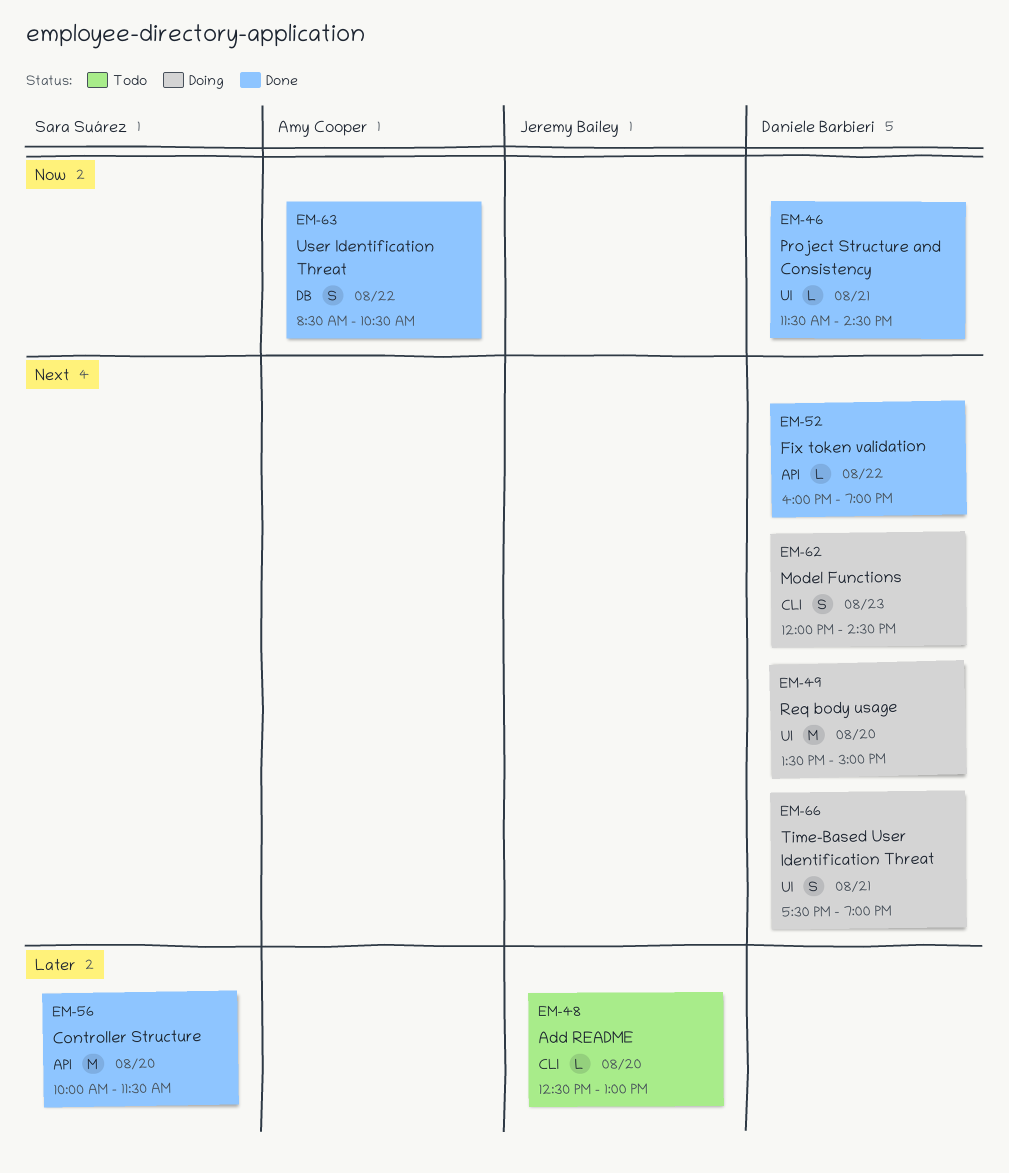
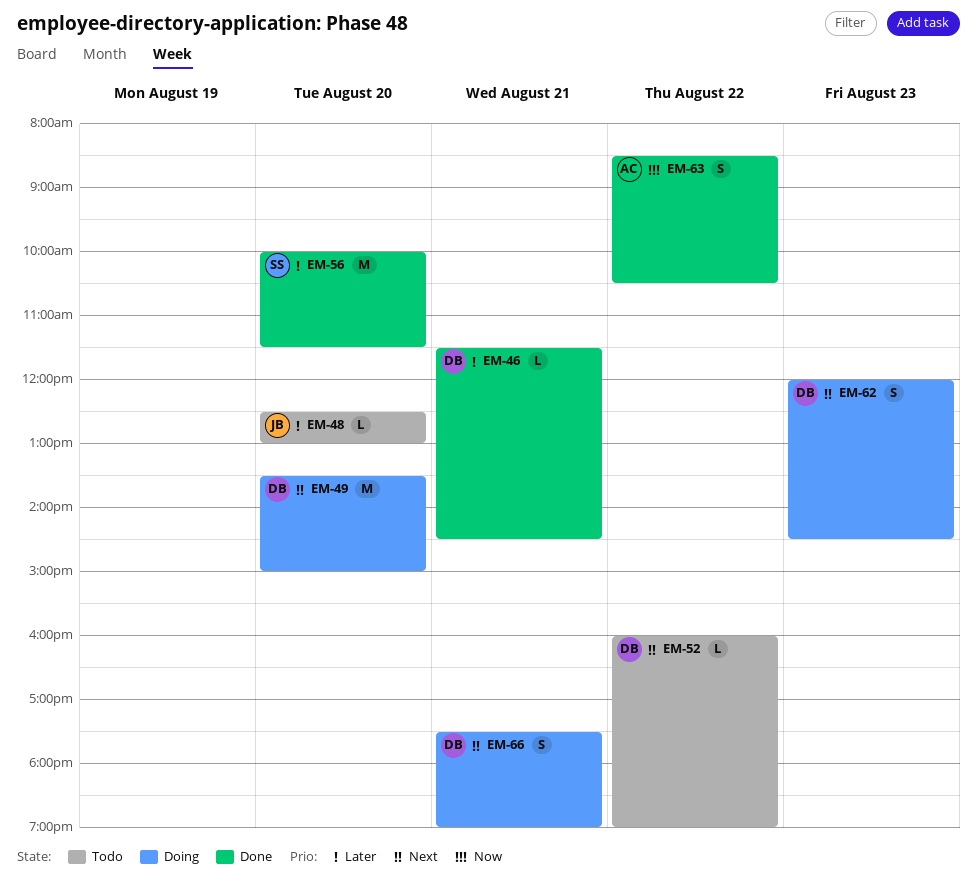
EM-46, priority: Now -> Later
EM-52, status: Done -> Todo

